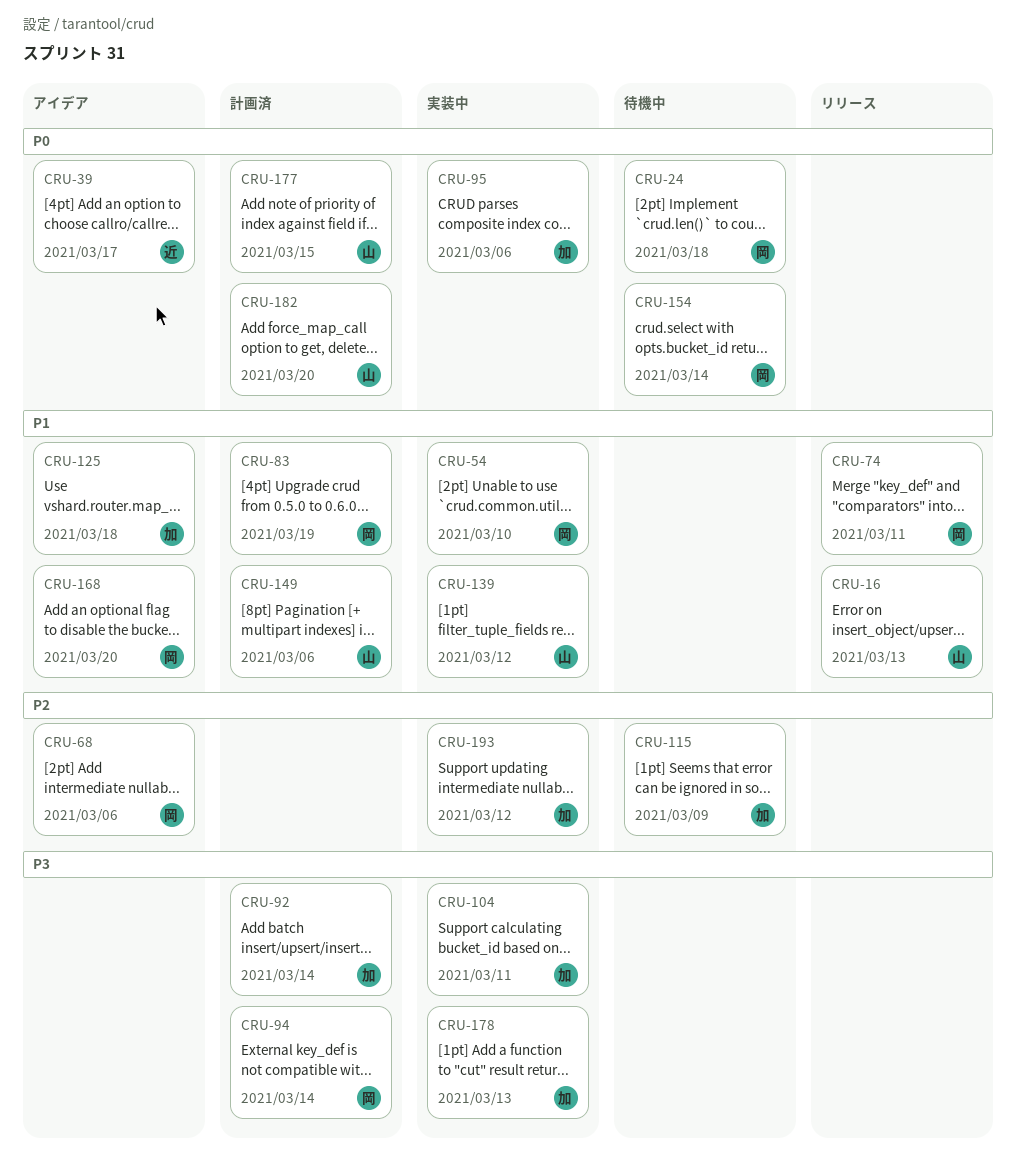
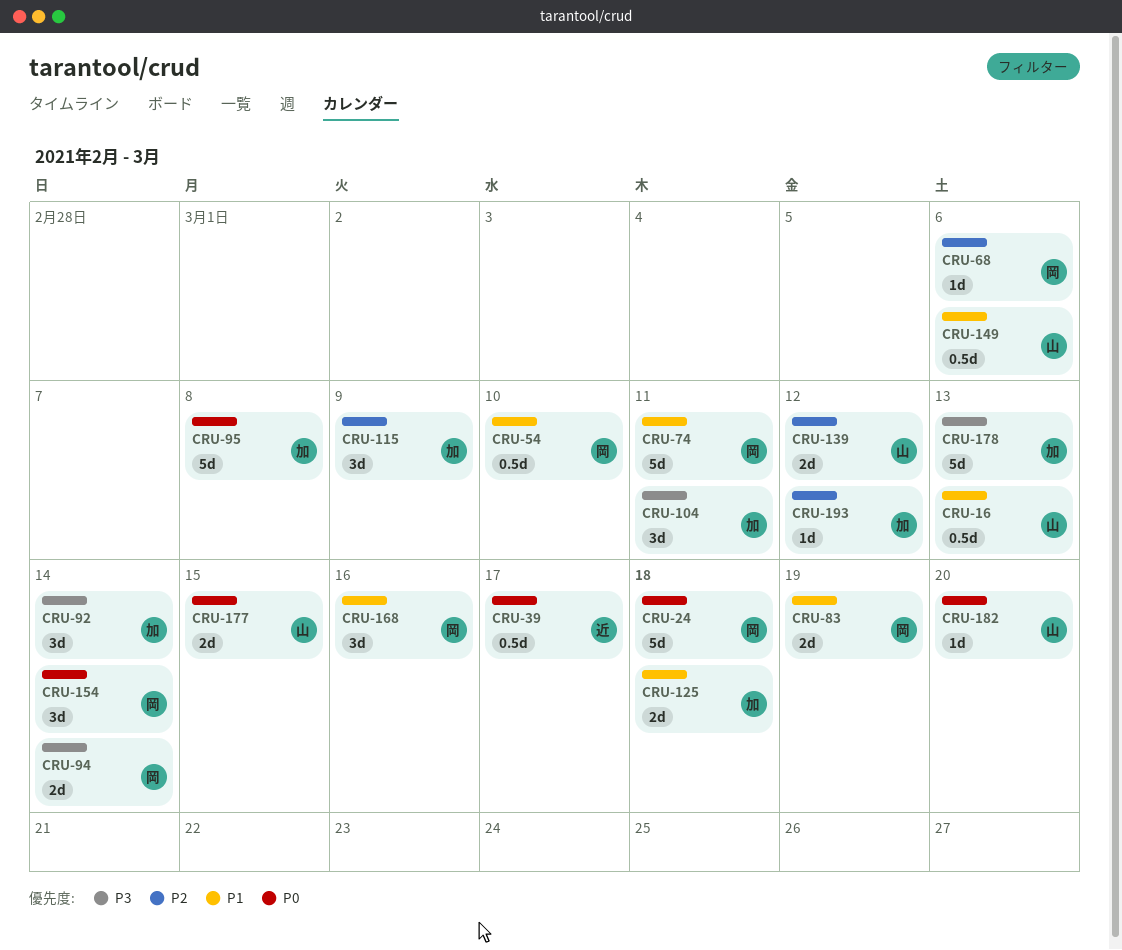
CRU-95, due: Mar 6 -> Mar 8
CRU-139, priority: P1 -> P2
CRU-168, due: Mar 20 -> Mar 16

